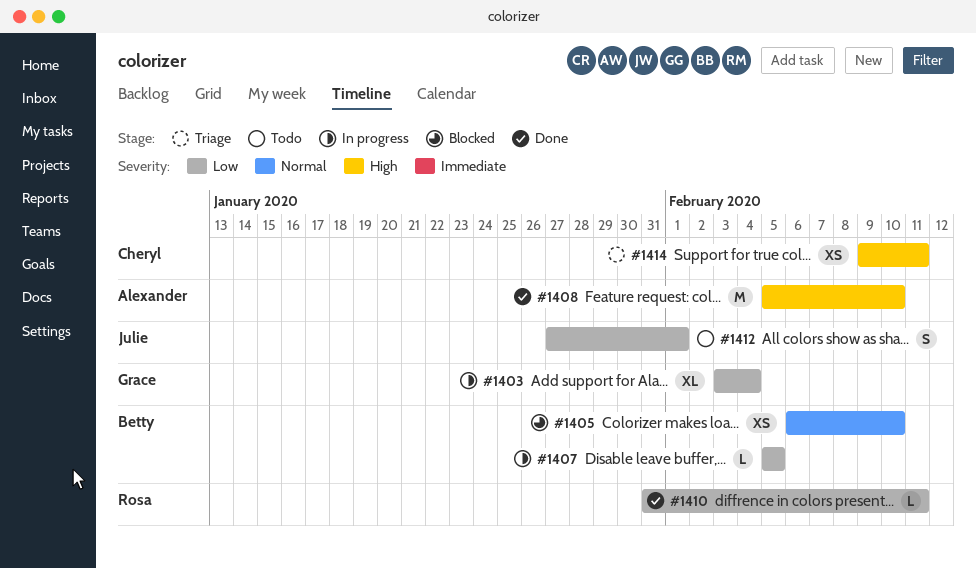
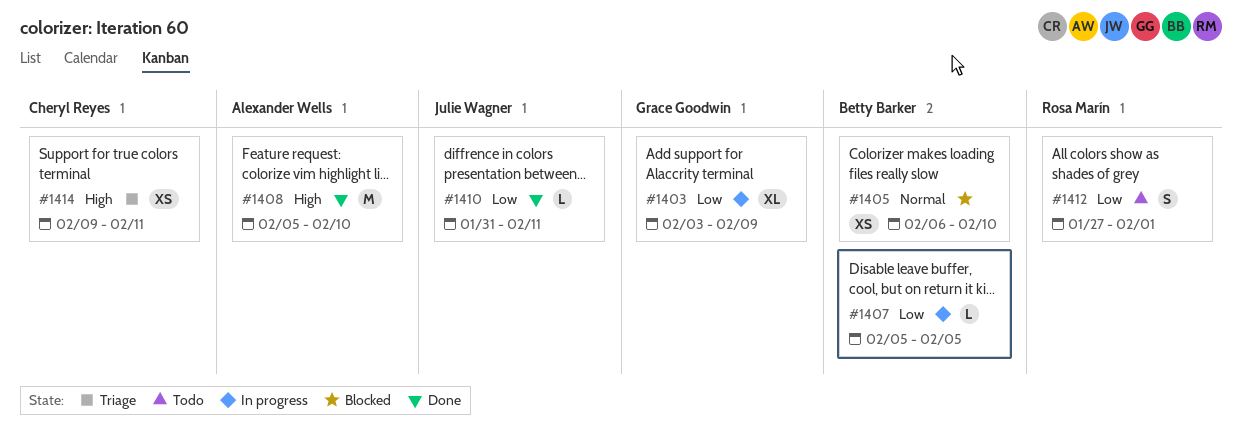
#1403, due: Feb 4 -> Feb 9
#1410, owner: Rosa Marín -> Julie Wagner
#1412, owner: Julie Wagner -> Rosa Marín

